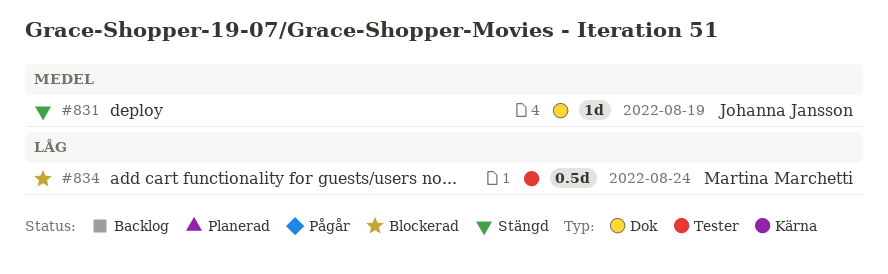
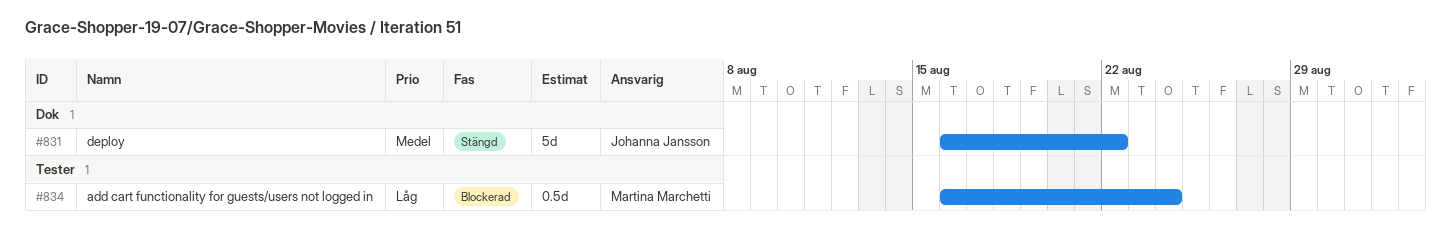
#831, estimate: 1d -> 5d
#831, due: Aug 19 -> Aug 22

